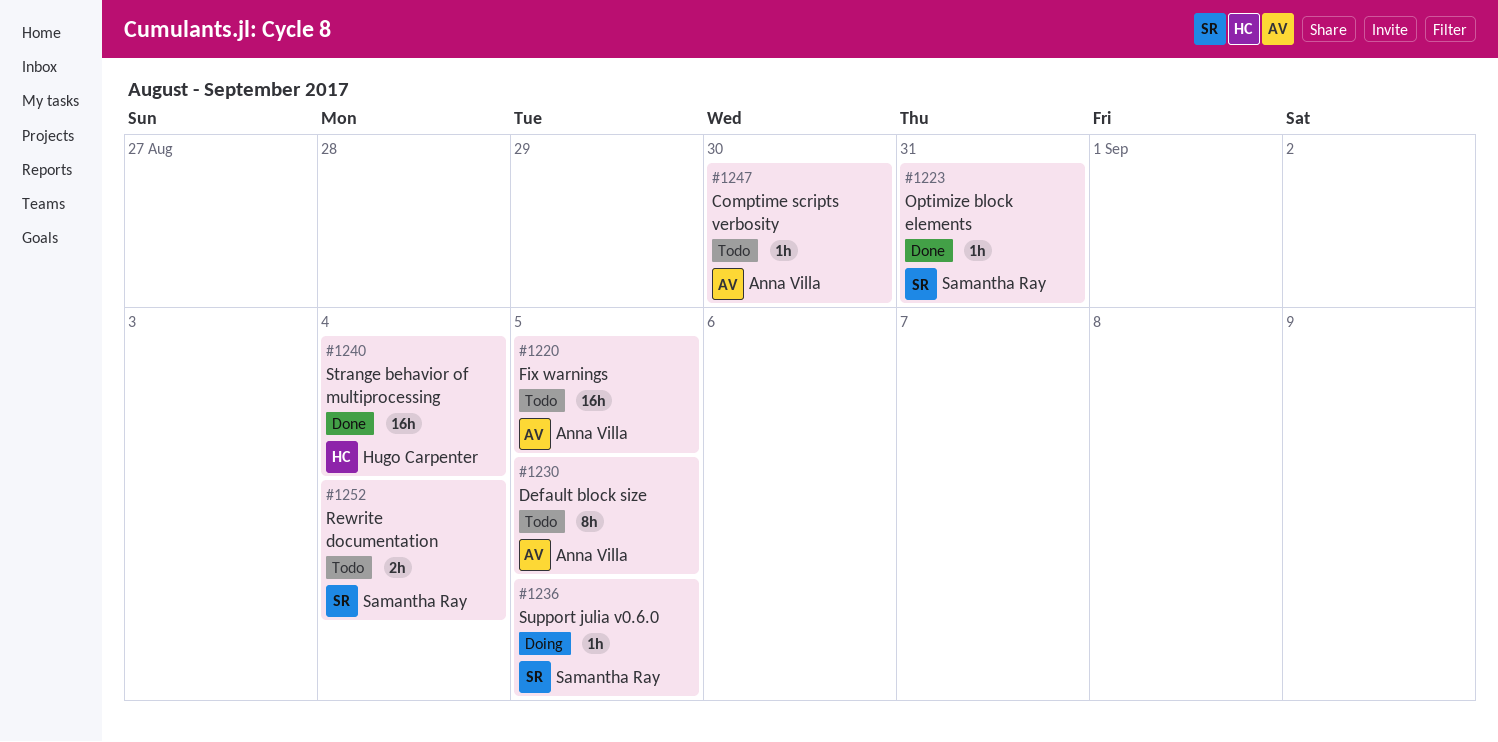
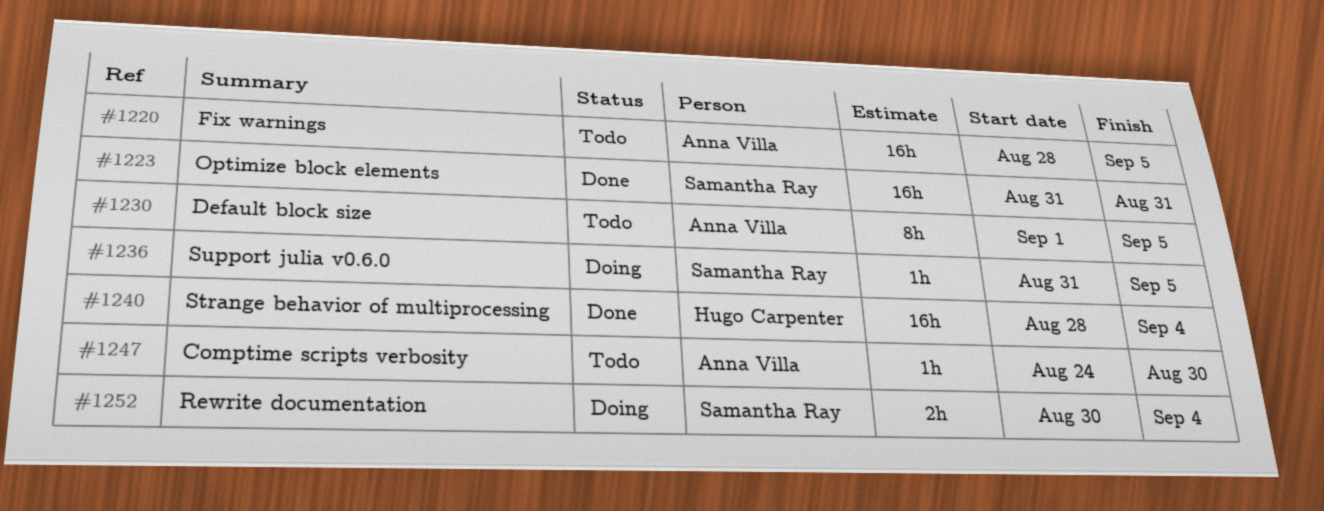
#1223, estimate: 1h -> 16h
#1252, status: Todo -> Doing

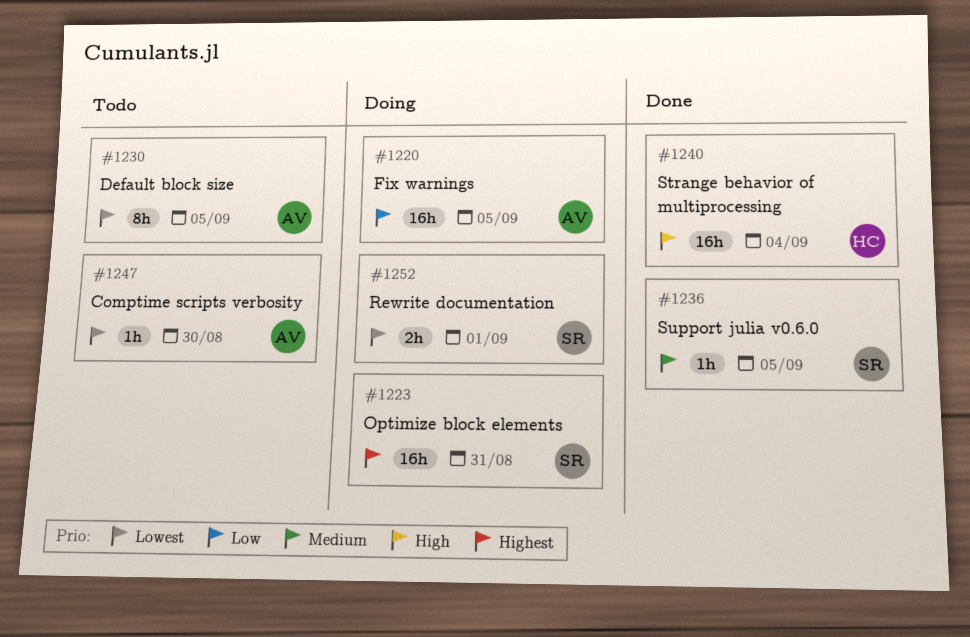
#1220, status: Todo -> Doing
#1223, status: Done -> Doing
#1236, status: Doing -> Done
#1252, due: Sep 4 -> Sep 1

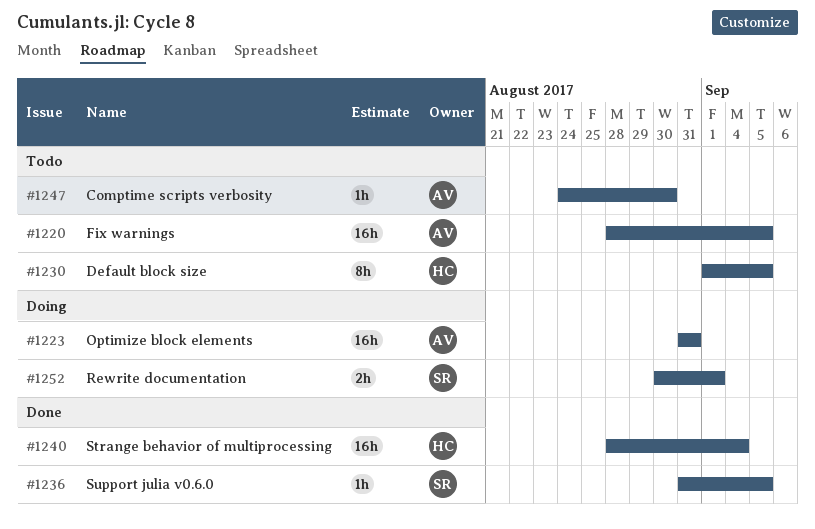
#1220, status: Doing -> Todo
#1223, owner: SR -> AV
#1230, owner: AV -> HC

